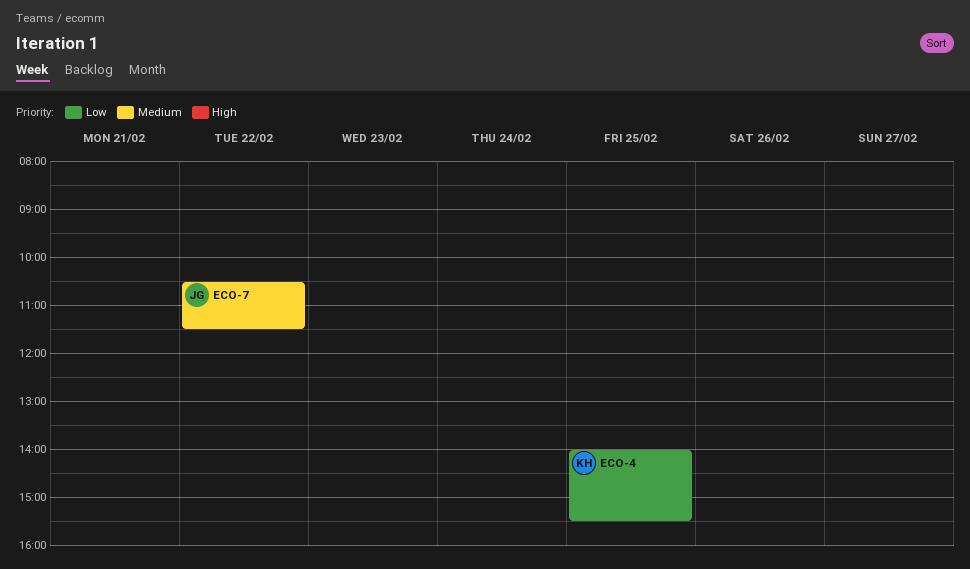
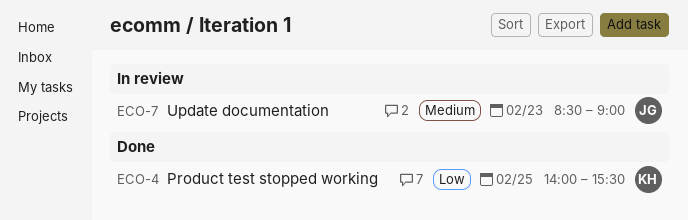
ECO-7, day: Feb 22 -> Feb 23
ECO-7, begins: 10:30 -> 08:30
ECO-7, ends: 11:30 -> 09:00

